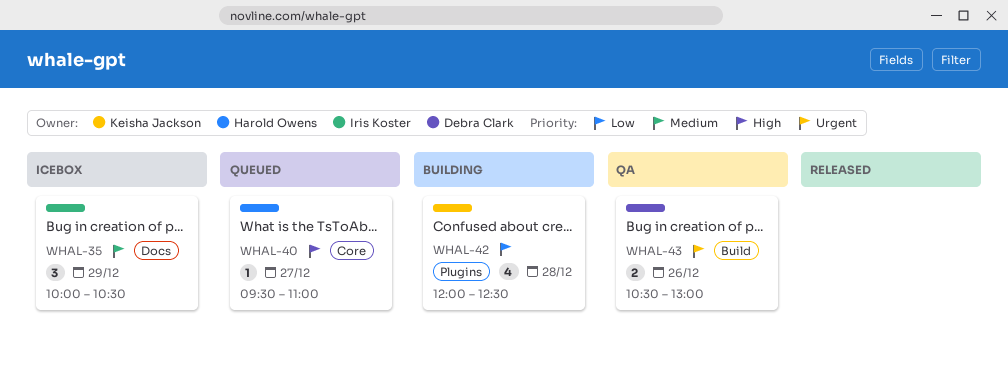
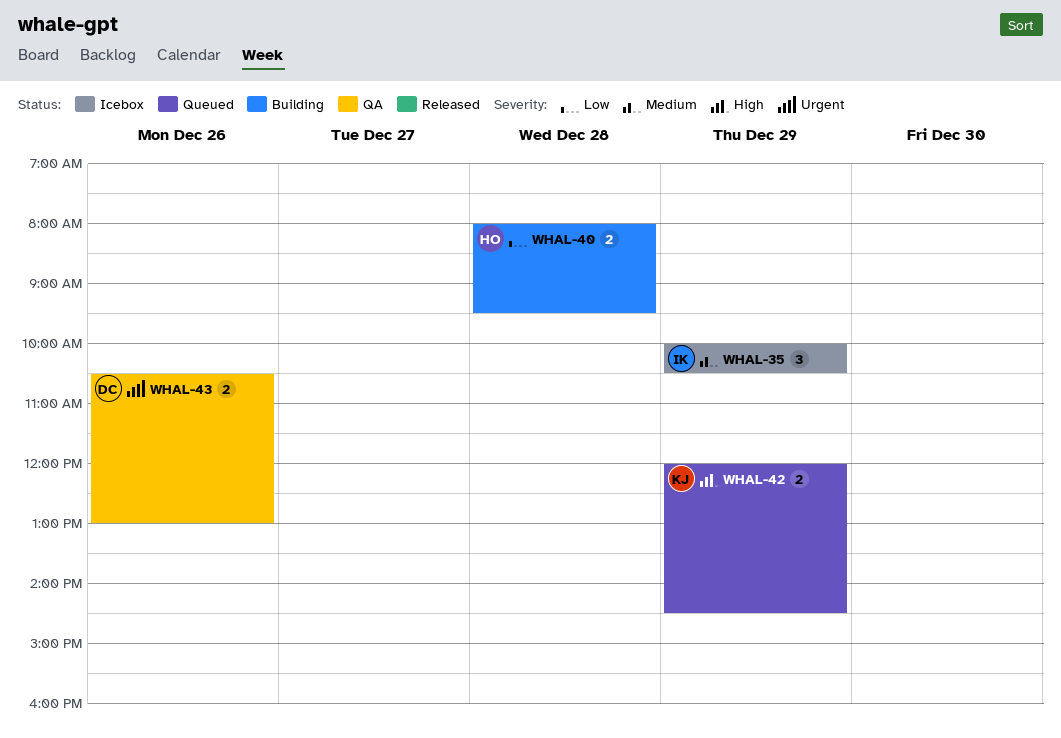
WHAL-40, status: Queued -> Building
WHAL-40, priority: High -> Low
WHAL-40, estimate: 1 -> 2
WHAL-40, day: Dec 27 -> Dec 28
WHAL-40, begins: 09:30 -> 08:00
WHAL-40, ends: 11:00 -> 09:30
WHAL-42, status: Building -> Queued
WHAL-42, priority: Low -> High
WHAL-42, estimate: 4 -> 2
WHAL-42, day: Dec 28 -> Dec 29
WHAL-42, ends: 12:30 -> 14:30

